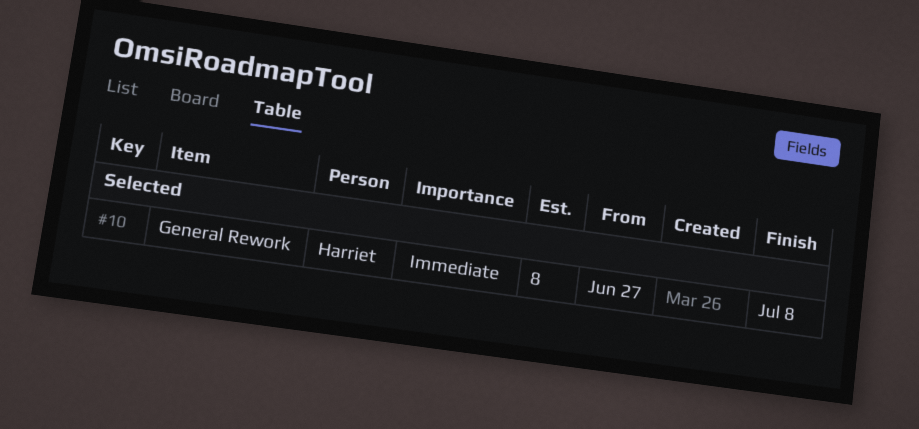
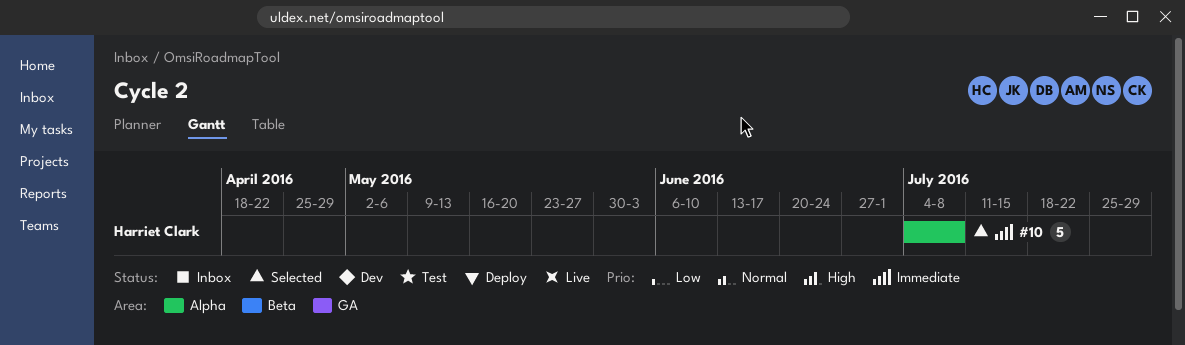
#10, estimate: 8 -> 5
#10, start: Jun 27 -> Jul 4

